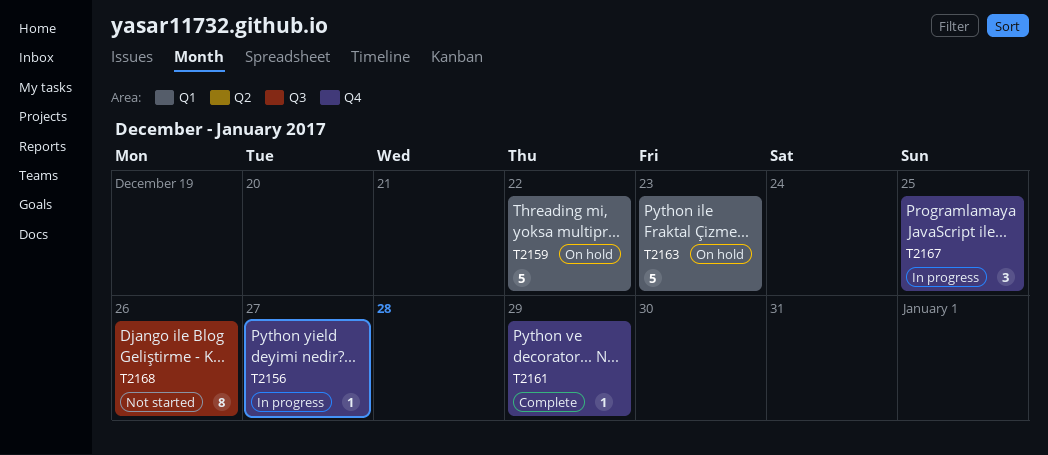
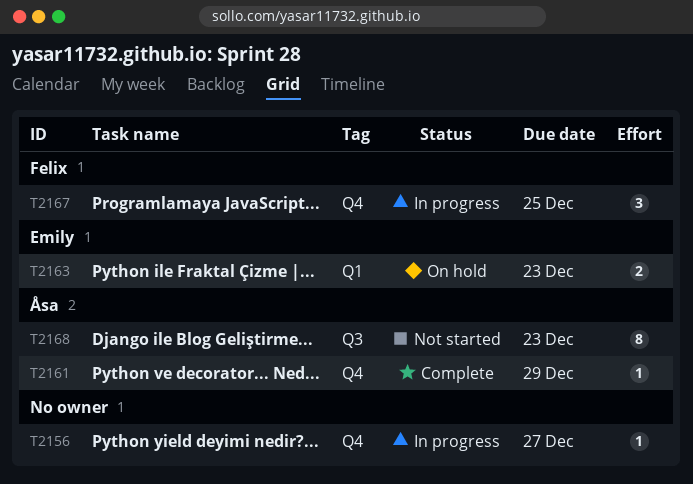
T2159: present -> none
T2163, estimate: 5 -> 2
T2168, due: Dec 26 -> Dec 23

